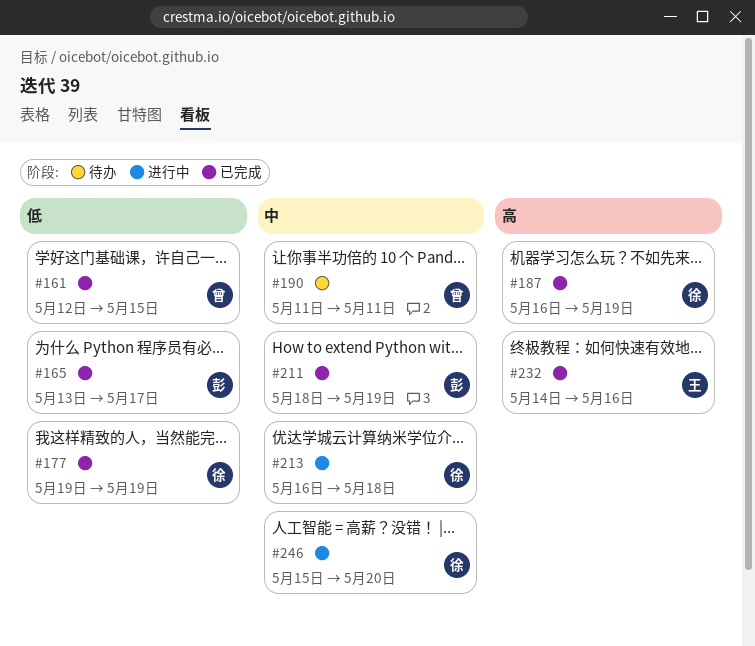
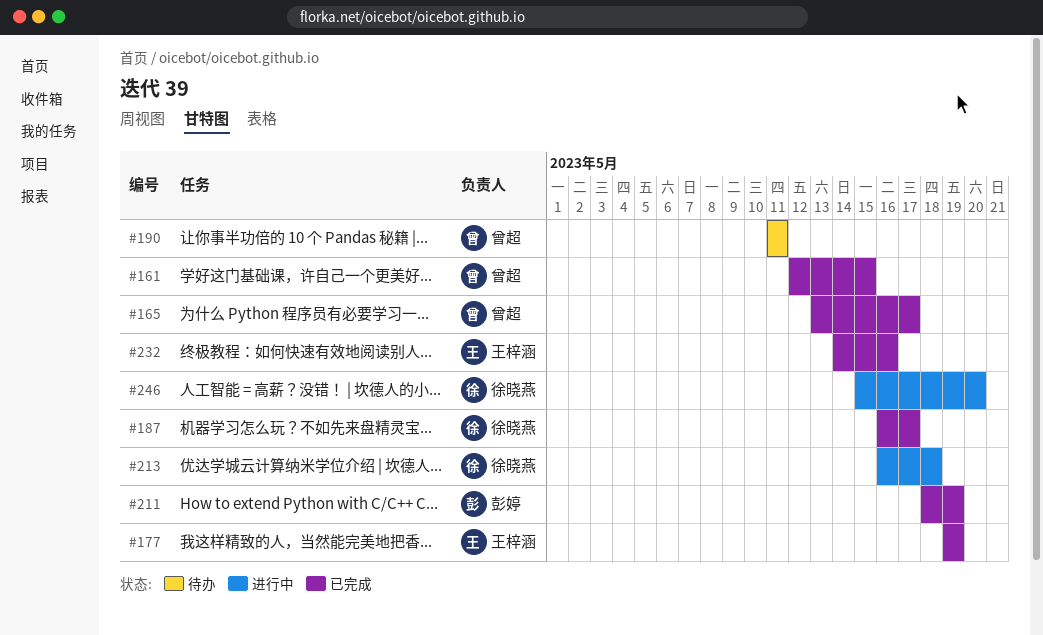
#165, owner: 彭婷 -> 曾超
#177, owner: 徐晓燕 -> 王梓涵
#187, due: May 19 -> May 17

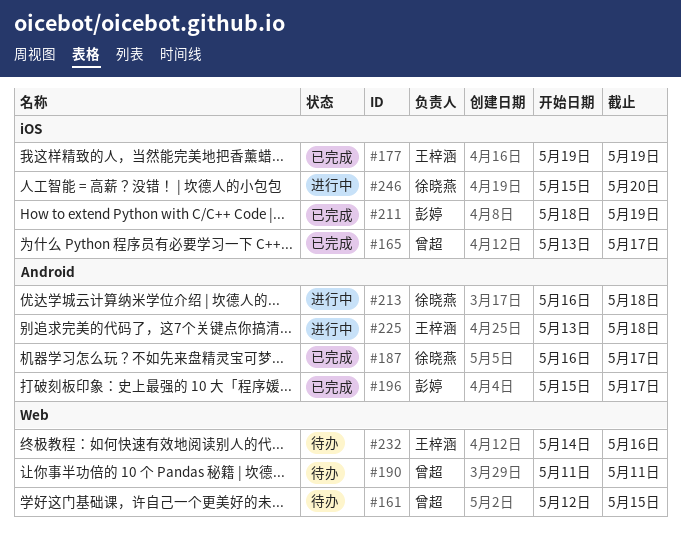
#161, status: 已完成 -> 待办
#196: none -> present
#225: none -> present
#232, status: 已完成 -> 待办

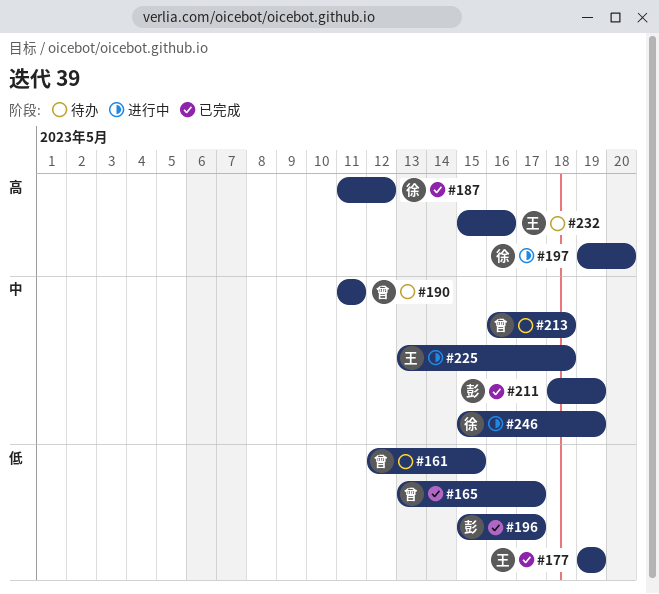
#187, start: May 16 -> May 11
#187, due: May 17 -> May 12
#197: none -> present
#213, status: 进行中 -> 待办
#213, owner: 徐晓燕 -> 曾超
#232, start: May 14 -> May 15
#246, due: May 20 -> May 19

